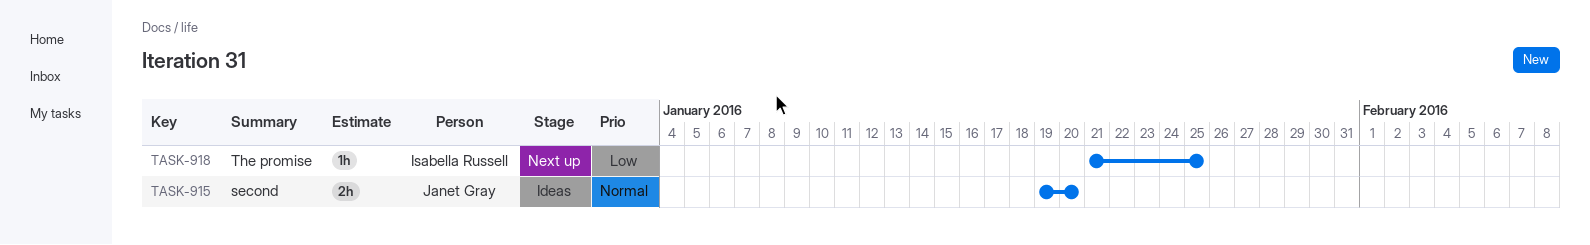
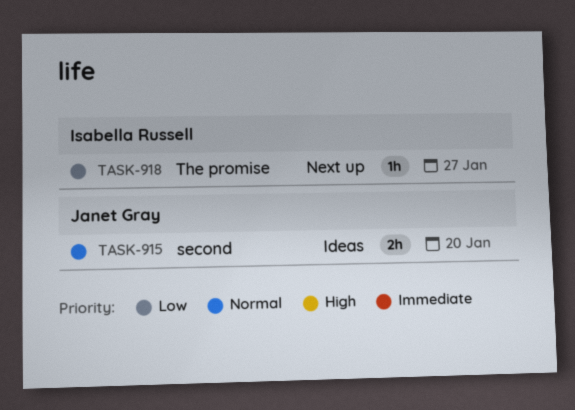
TASK-918, due: Jan 25 -> Jan 27

